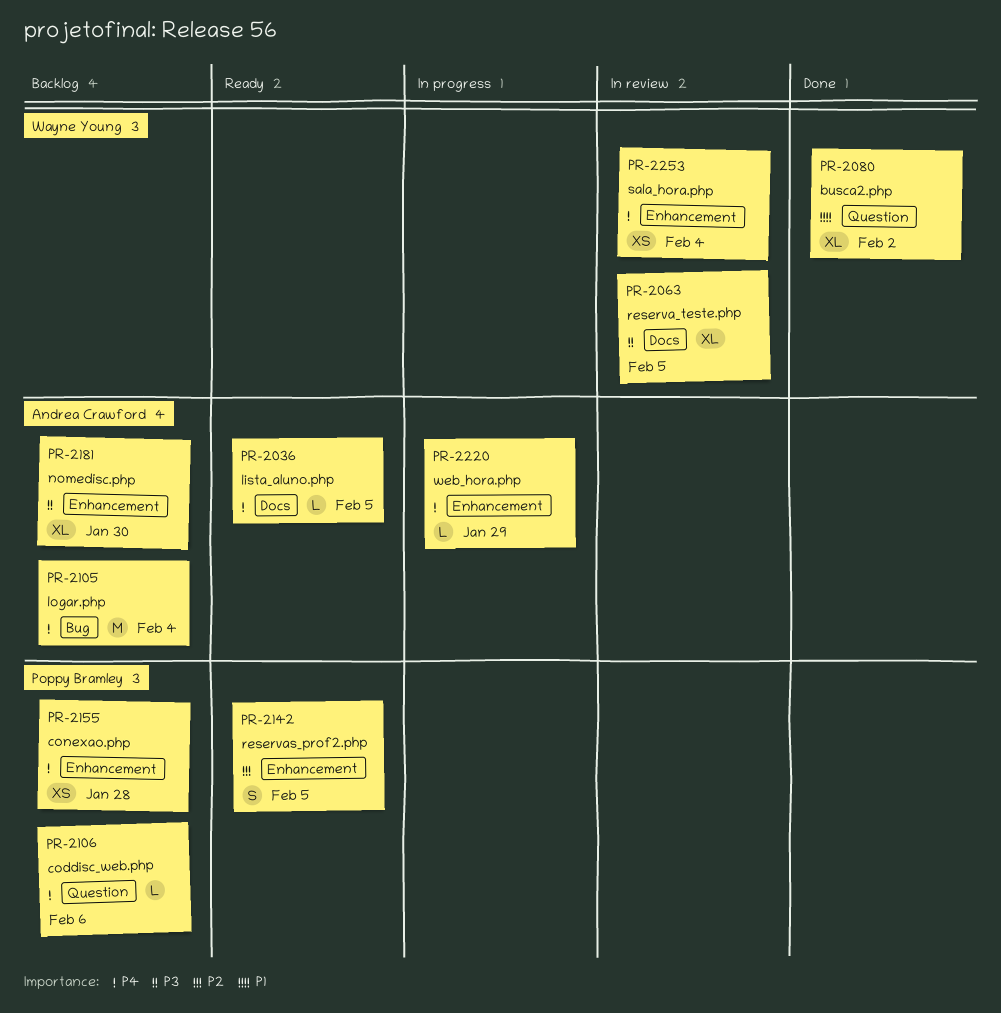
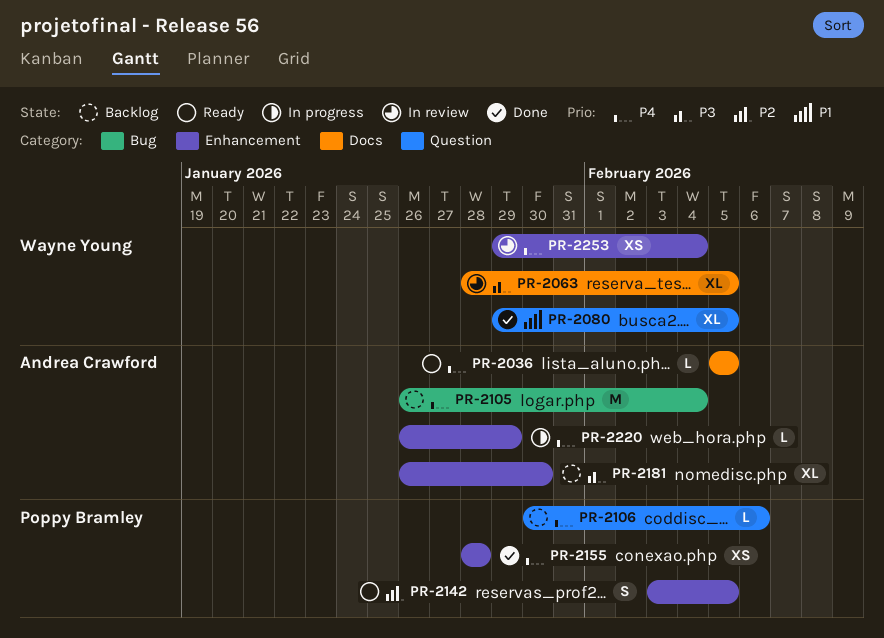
PR-2080, due: Feb 2 -> Feb 5
PR-2155, status: Backlog -> Done

